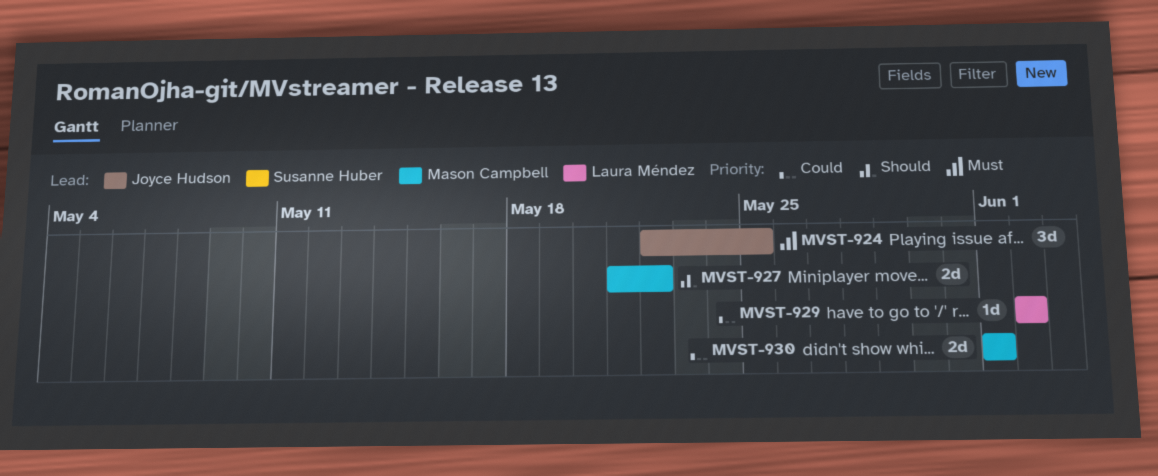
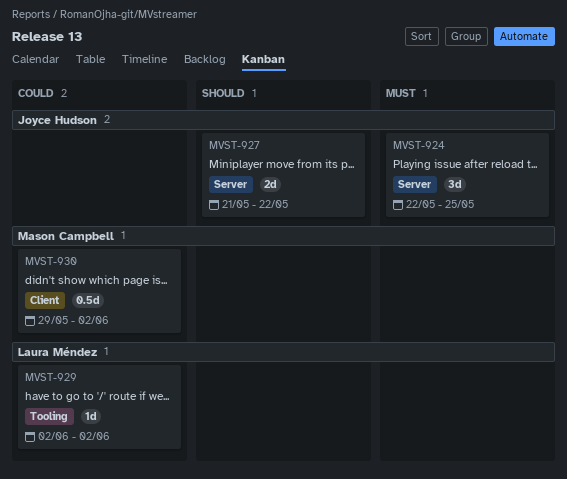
MVST-927, owner: Mason Campbell -> Joyce Hudson
MVST-930, estimate: 2d -> 0.5d
MVST-930, start: Jun 1 -> May 29
MVST-930, due: Jun 1 -> Jun 2

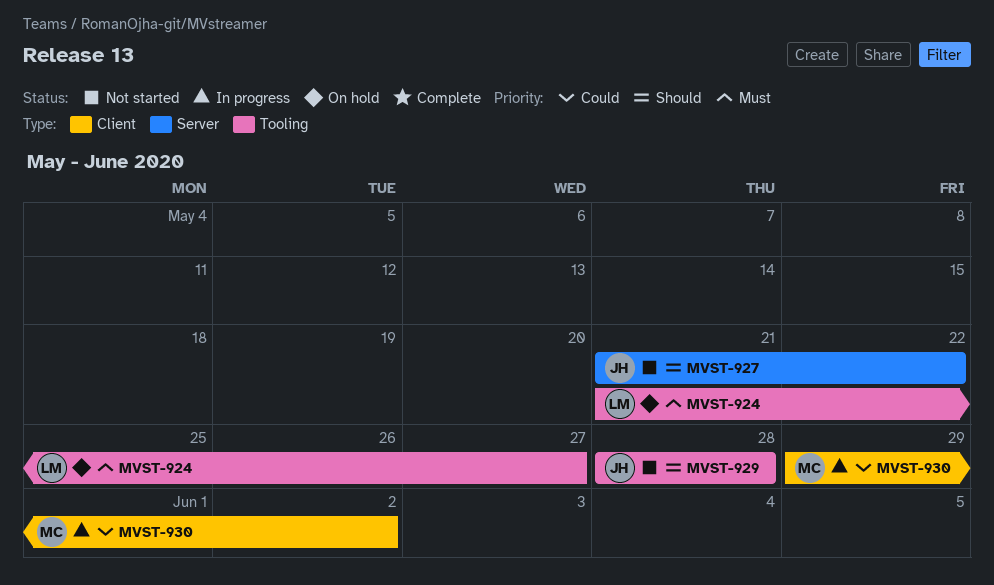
MVST-924, owner: Joyce Hudson -> Laura Méndez
MVST-924, label: Server -> Tooling
MVST-924, start: May 22 -> May 21
MVST-924, due: May 25 -> May 27
MVST-929, owner: Laura Méndez -> Joyce Hudson
MVST-929, priority: Could -> Should
MVST-929, start: Jun 2 -> May 28
MVST-929, due: Jun 2 -> May 28

